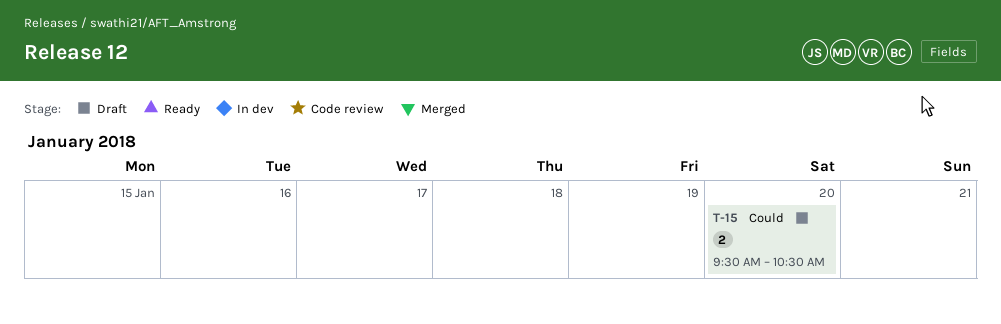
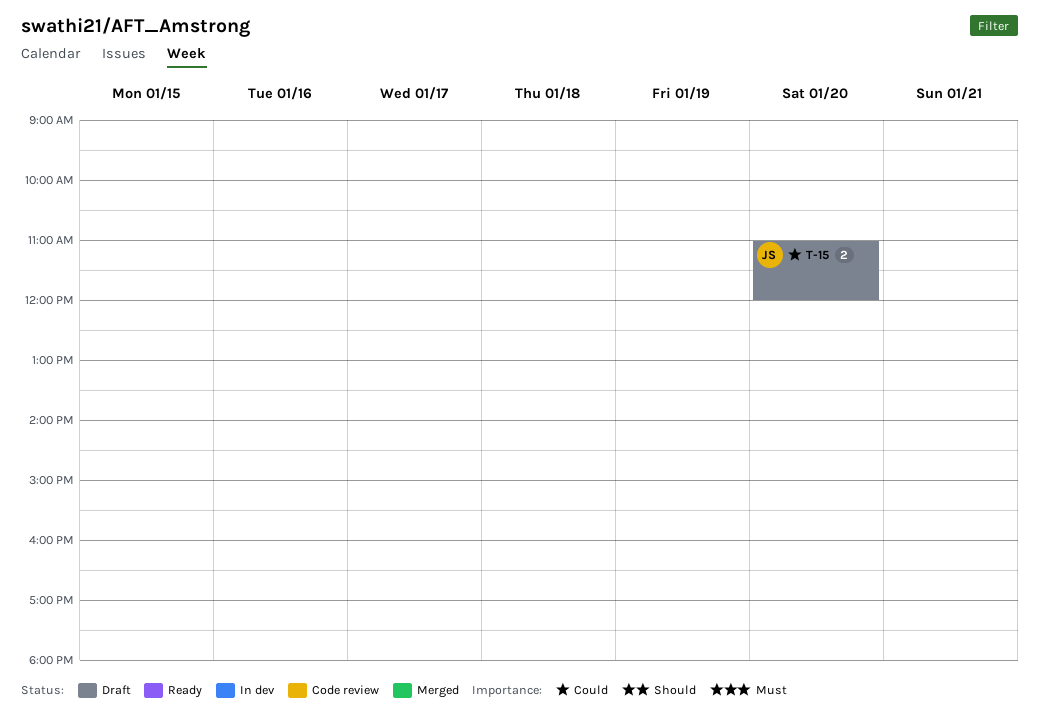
T-15, begins: 09:30 -> 11:00
T-15, ends: 10:30 -> 12:00

